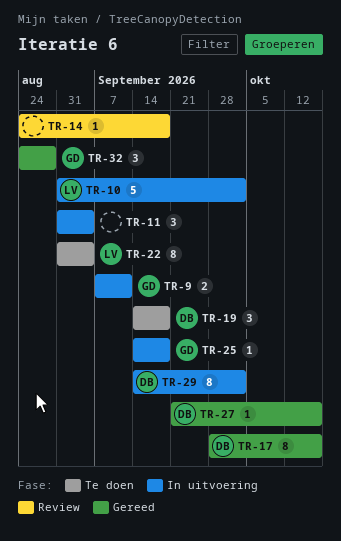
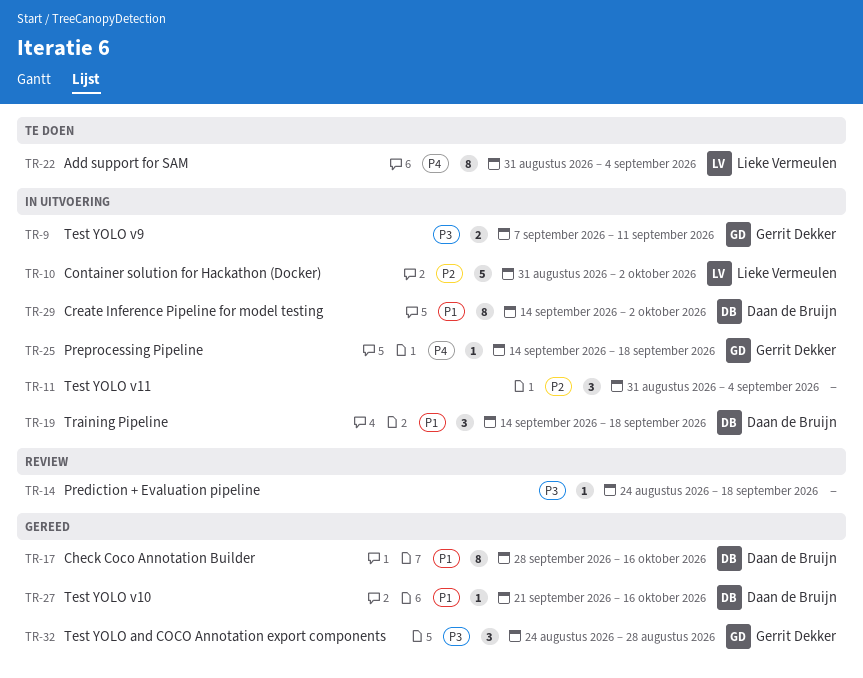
TR-19, status: Te doen -> In uitvoering

